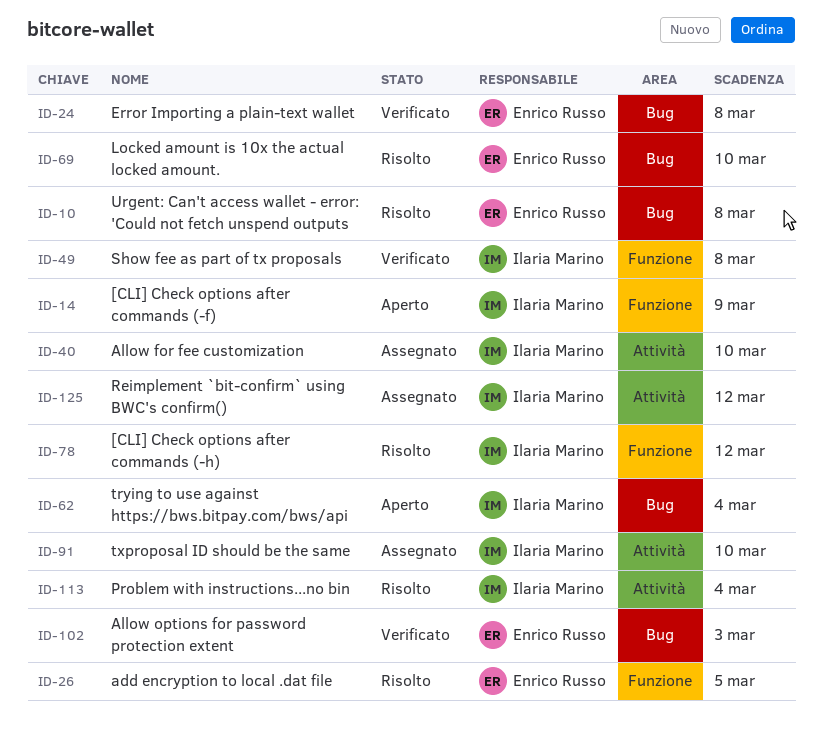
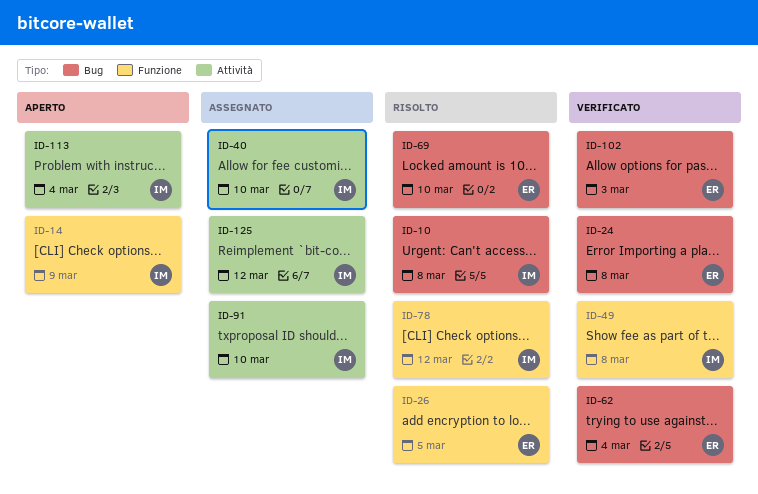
ID-10, owner: Enrico Russo -> Ilaria Marino
ID-62, status: Aperto -> Verificato
ID-62, owner: Ilaria Marino -> Enrico Russo
ID-113, status: Risolto -> Aperto

